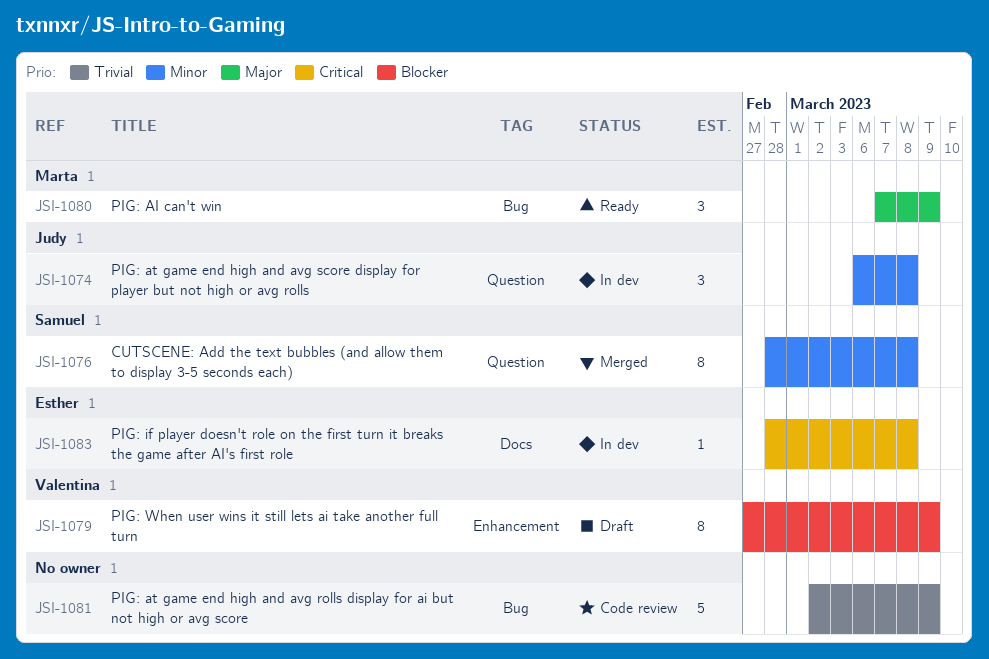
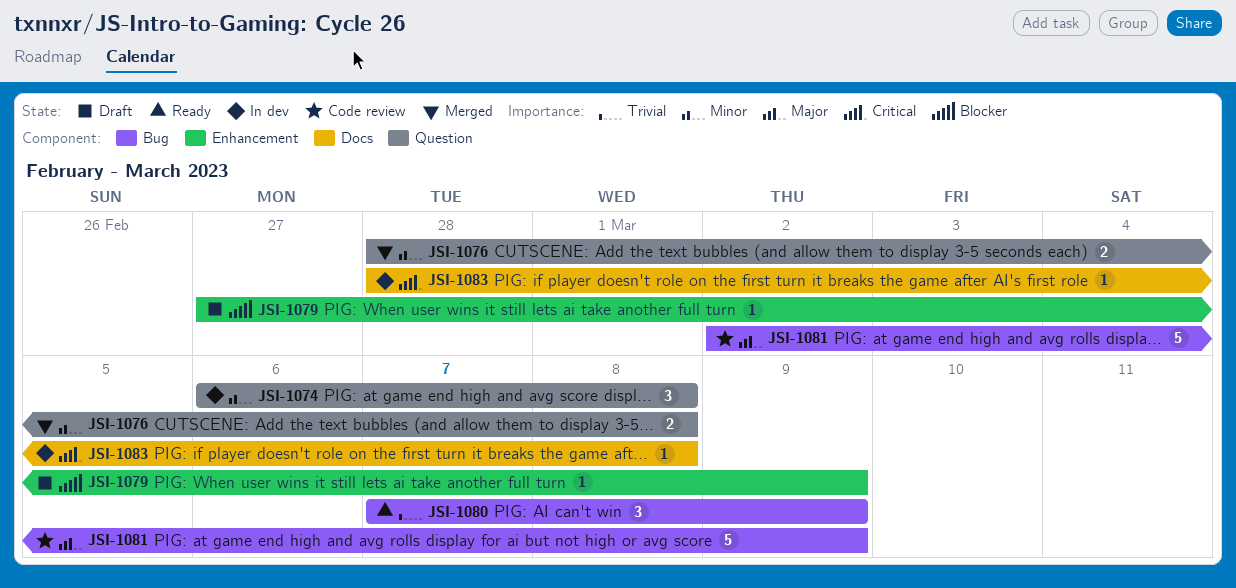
JSI-1076, estimate: 8 -> 2
JSI-1079, estimate: 8 -> 1
JSI-1080, priority: Major -> Trivial
JSI-1081, priority: Trivial -> Major

